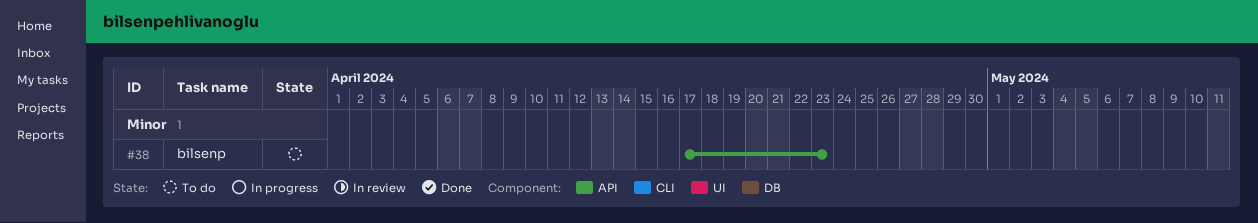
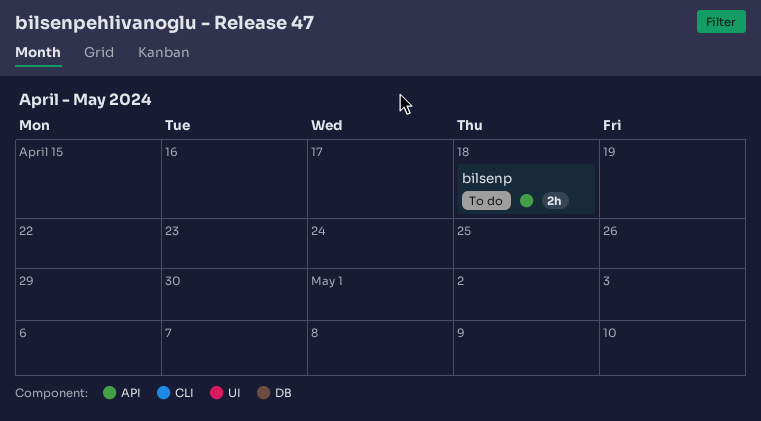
bilsenp, due: Apr 23 -> Apr 18

